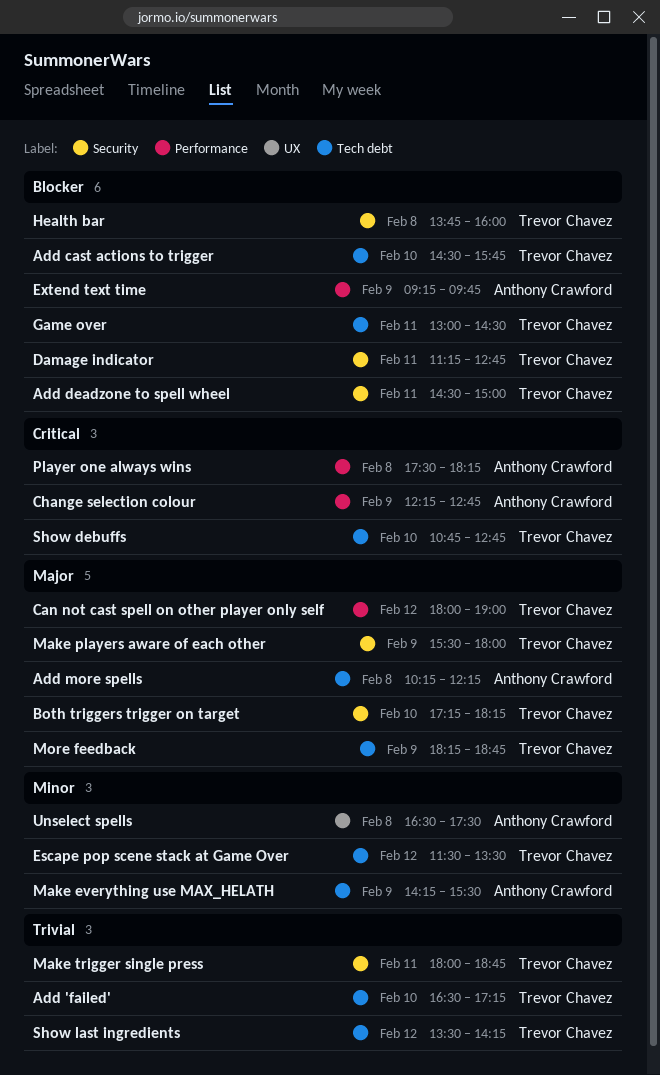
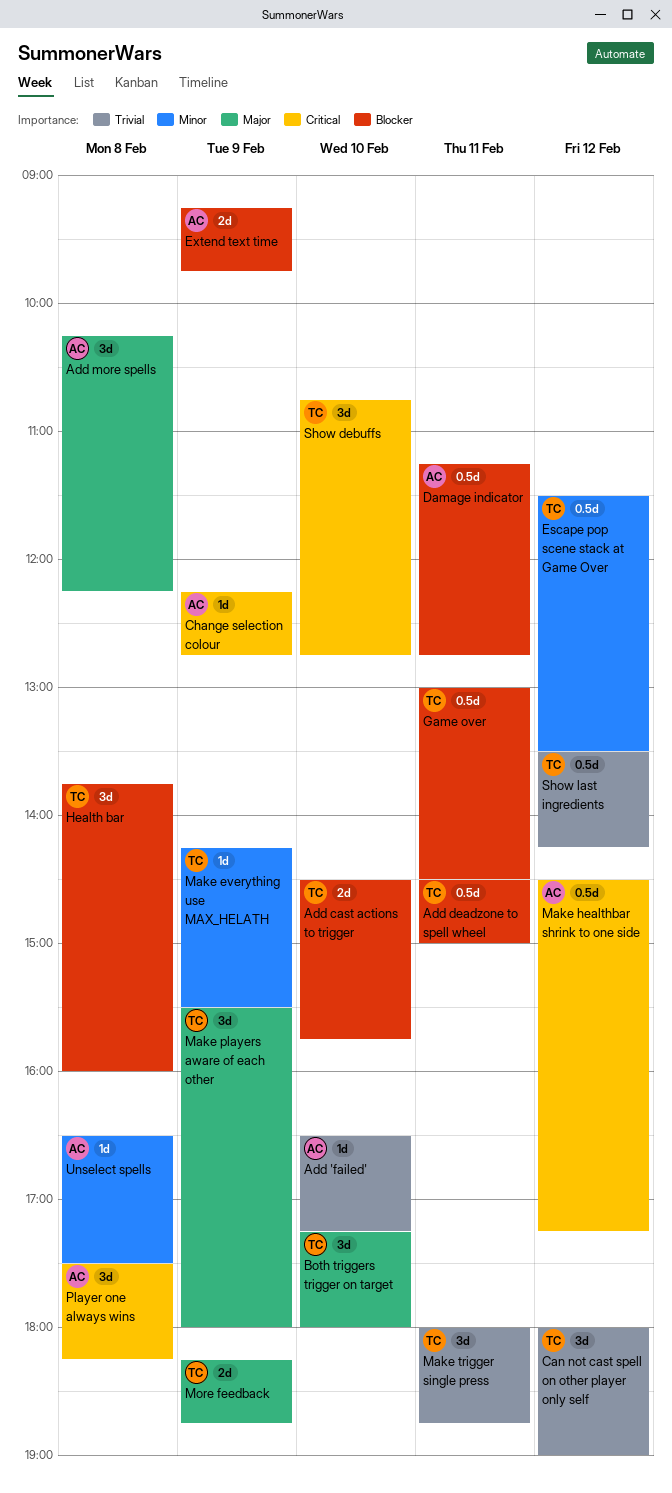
Add 'failed', owner: Trevor Chavez -> Anthony Crawford
Both triggers trigger on target, ends: 18:15 -> 18:00
Can not cast spell on other player only self, priority: Major -> Trivial
Damage indicator, owner: Trevor Chavez -> Anthony Crawford
Make everything use MAX_HELATH, owner: Anthony Crawford -> Trevor Chavez
Make healthbar shrink to one side: none -> present

